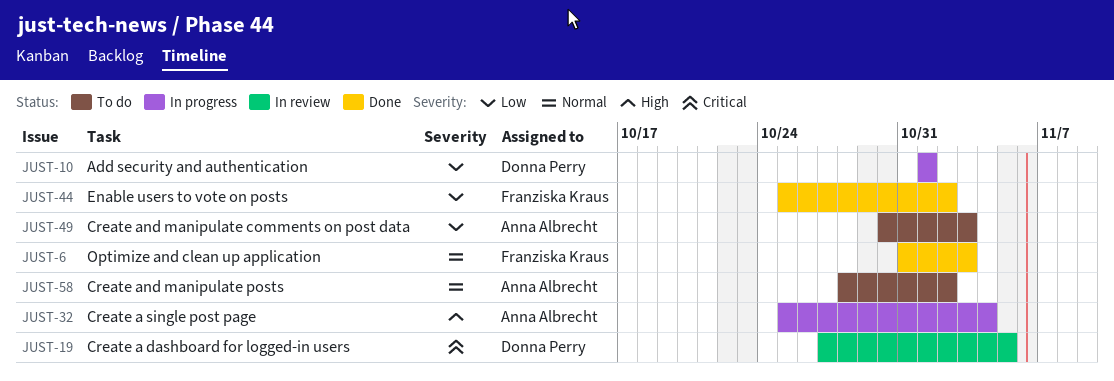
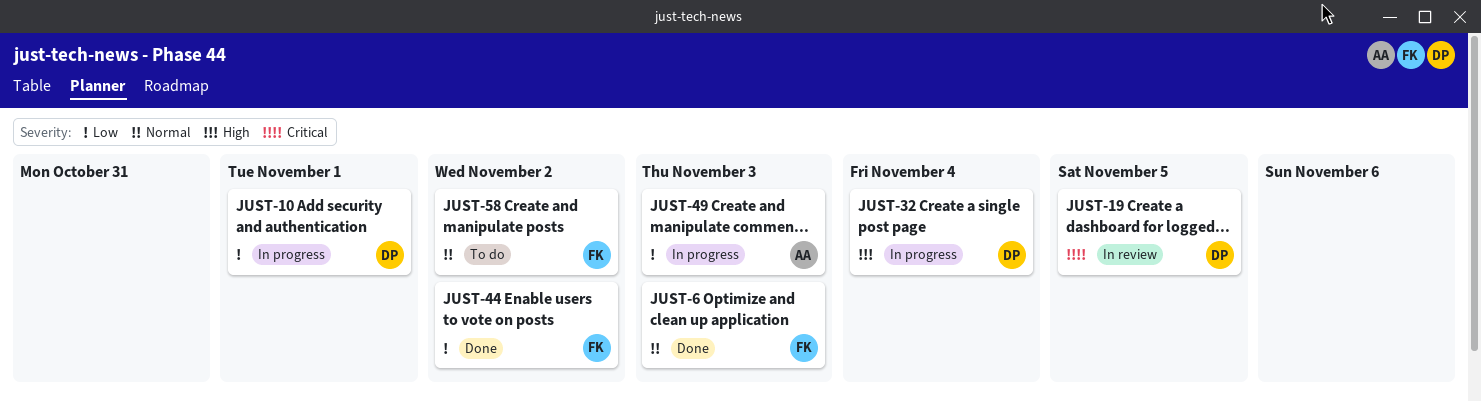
JUST-32, owner: Anna Albrecht -> Donna Perry
JUST-49, status: To do -> In progress
JUST-58, owner: Anna Albrecht -> Franziska Kraus

